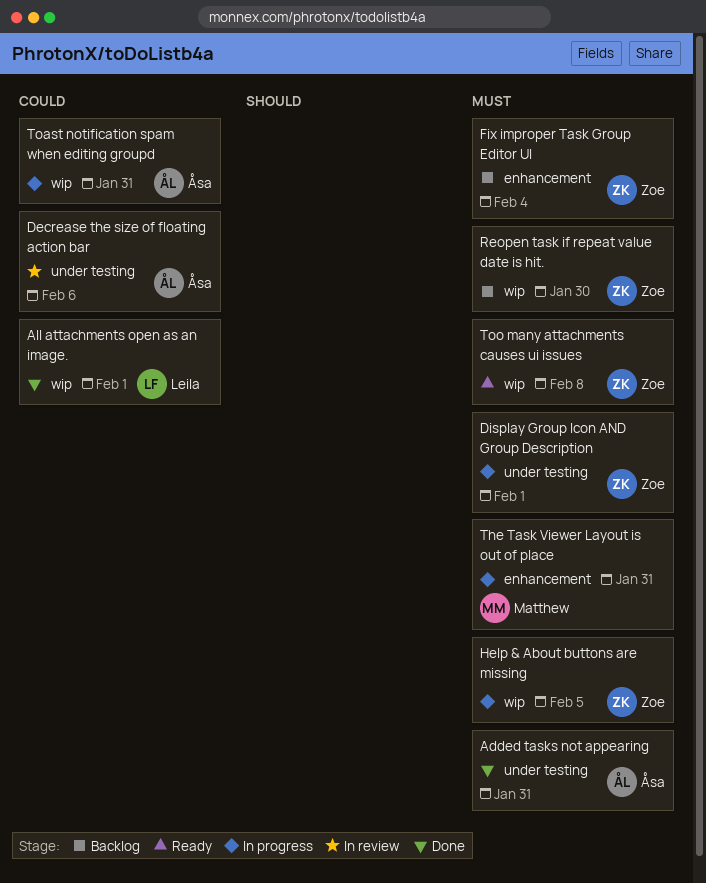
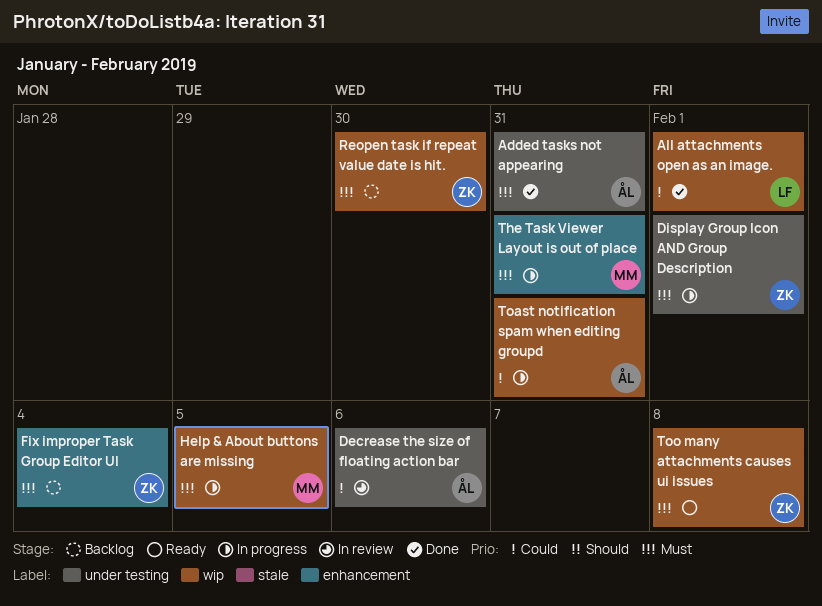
Help & About buttons are missing, owner: Zoe -> Matthew

